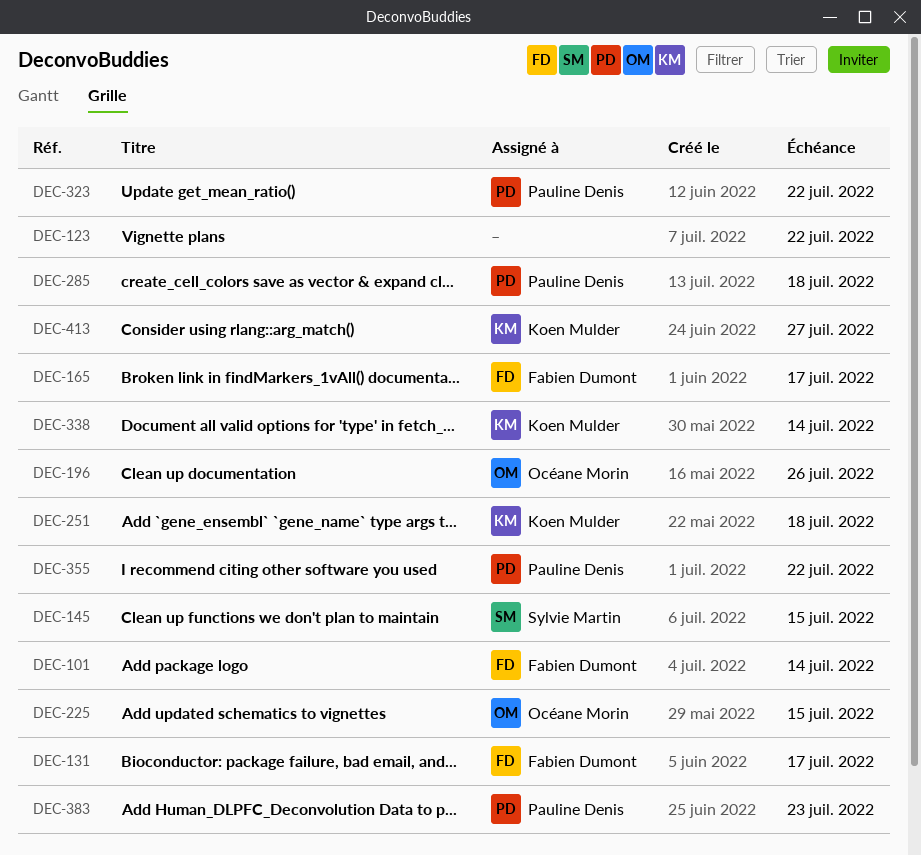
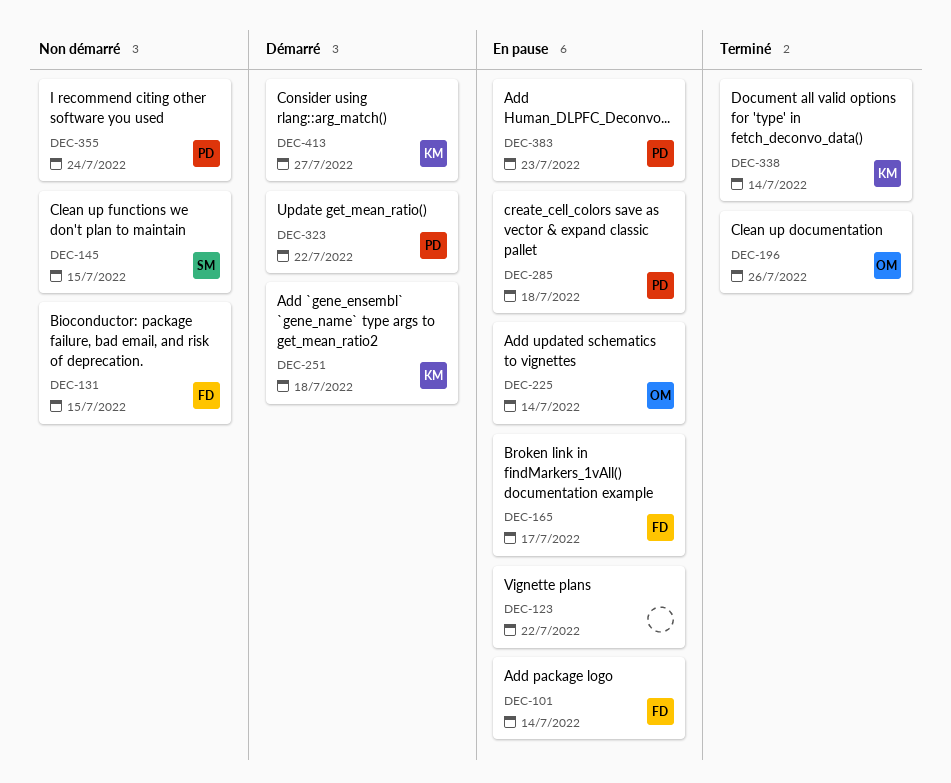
DEC-131, due: Jul 17 -> Jul 15
DEC-225, due: Jul 15 -> Jul 14
DEC-355, due: Jul 22 -> Jul 24

